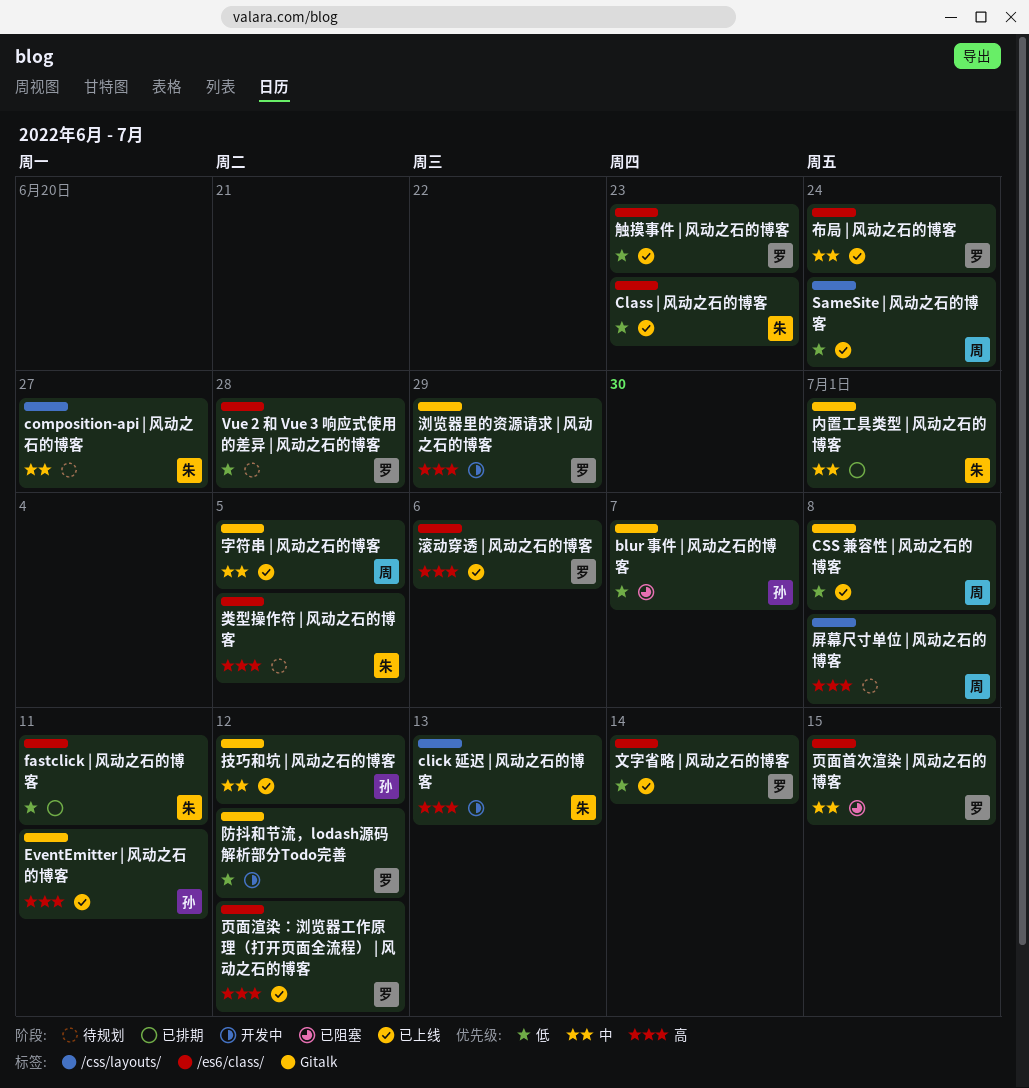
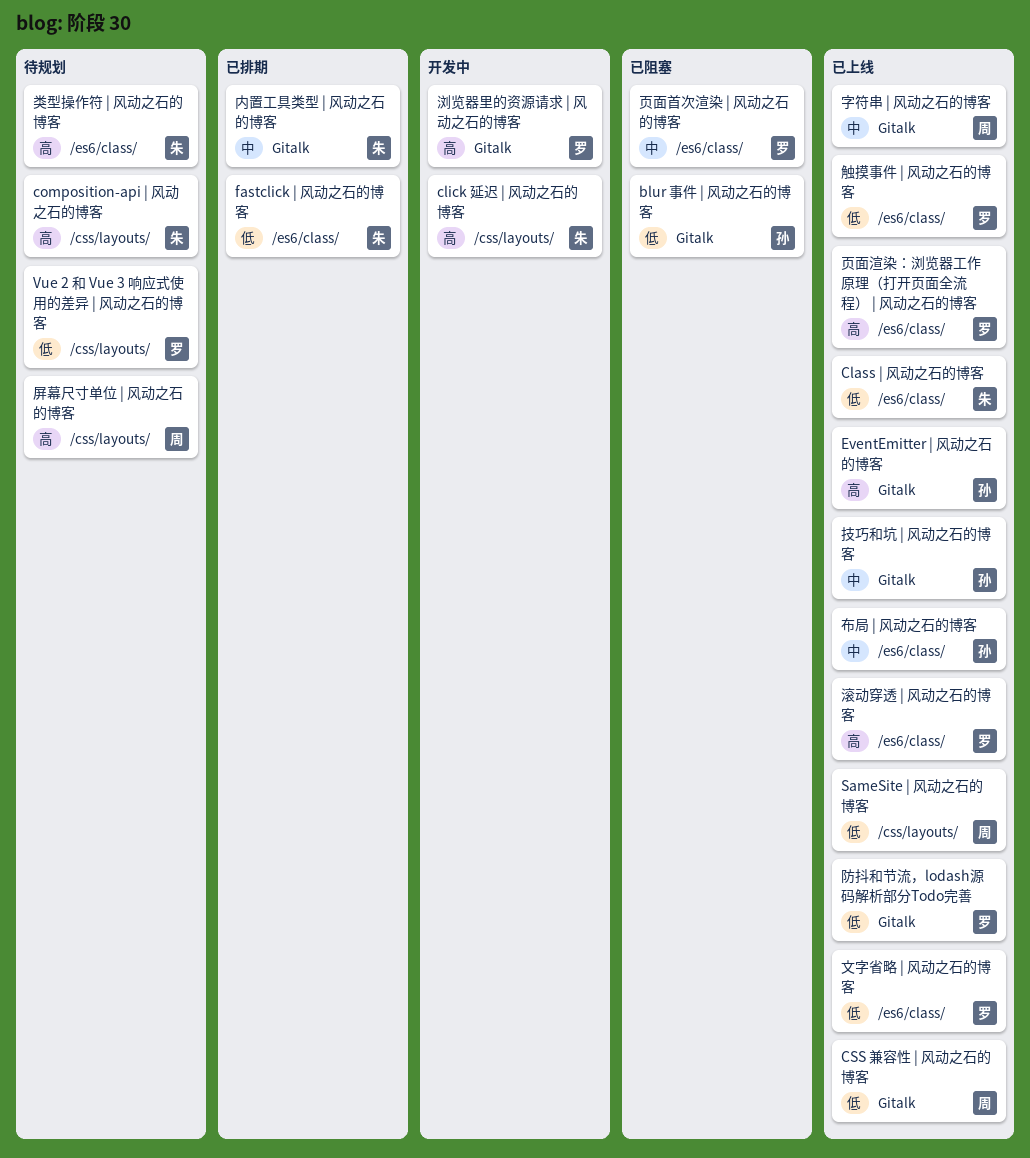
composition-api | 风动之石的博客, priority: 中 -> 高
Vue 2 和 Vue 3 响应式使用的差异 | 风动之石的博客, label: /es6/class/ -> /css/layouts/
布局 | 风动之石的博客, owner: 罗 -> 孙
防抖和节流，lodash源码解析部分Todo完善, status: 开发中 -> 已上线

